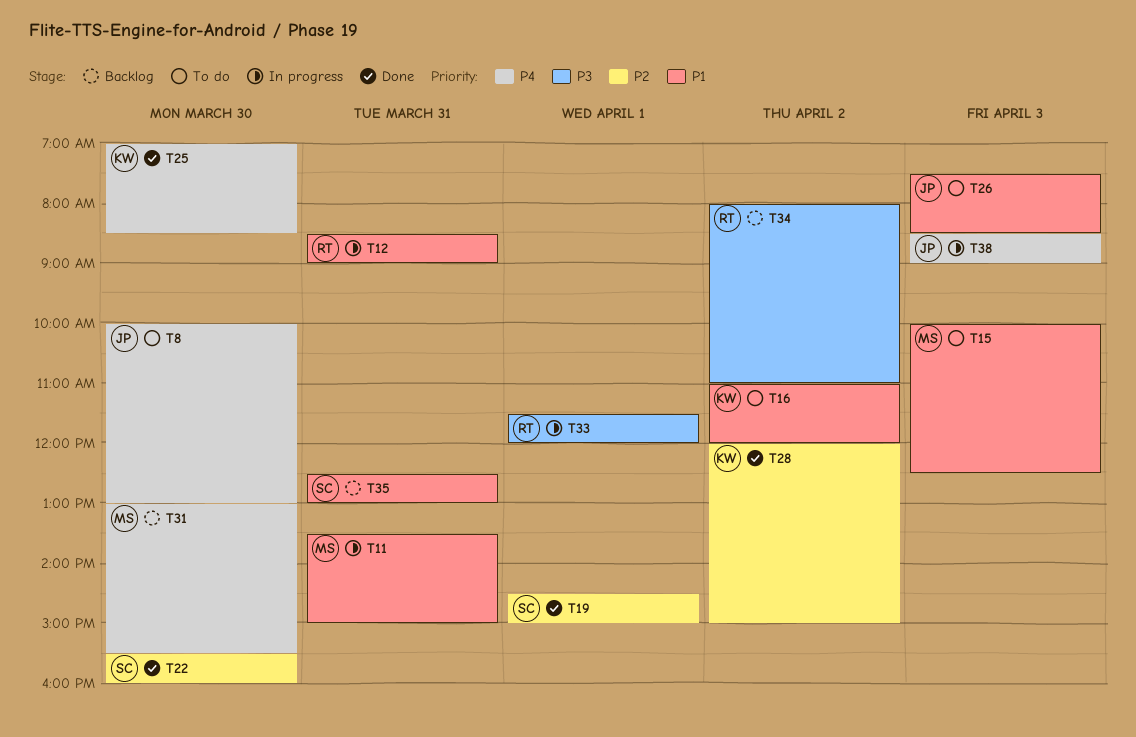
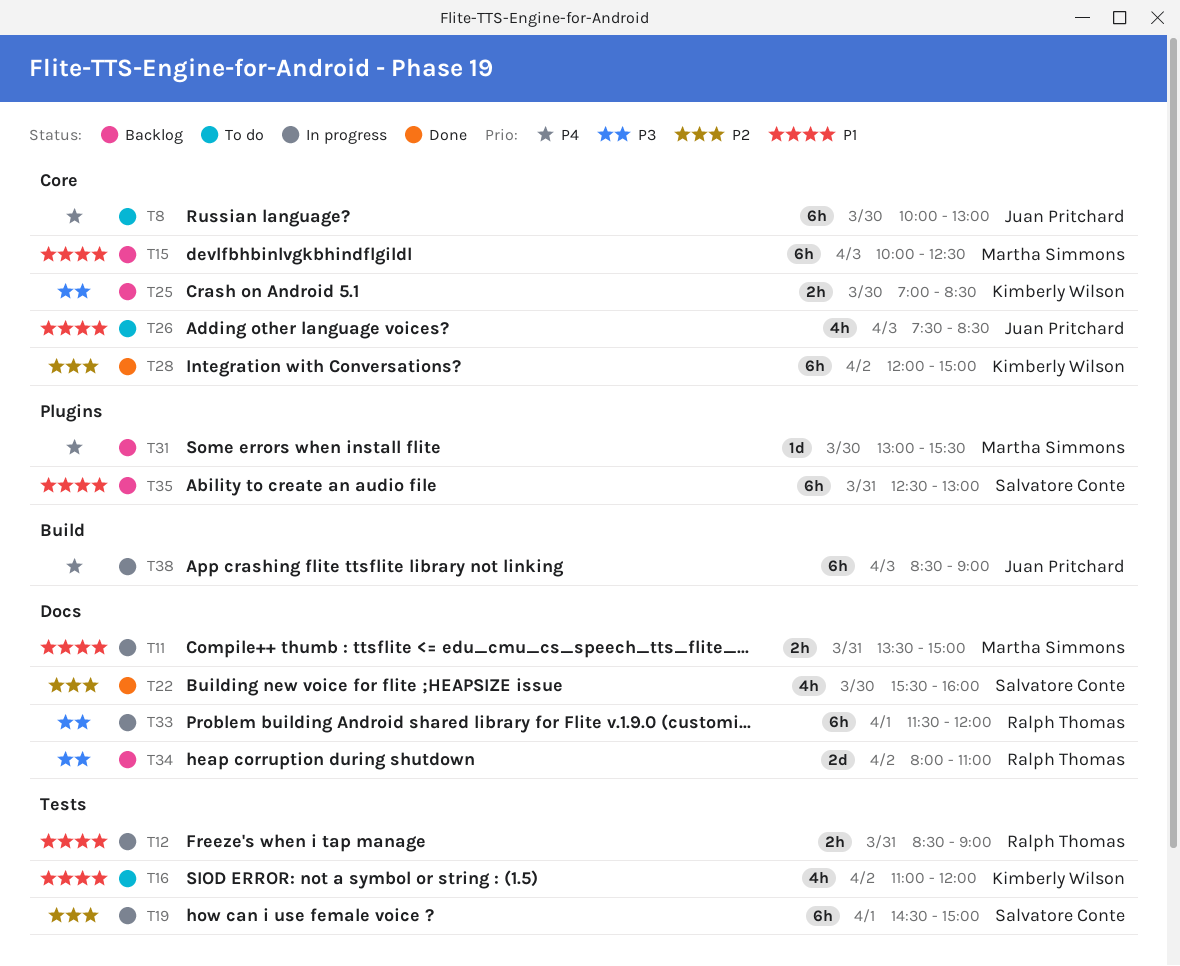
T15, status: To do -> Backlog
T19, status: Done -> In progress
T25, status: Done -> Backlog
T25, priority: P4 -> P3

